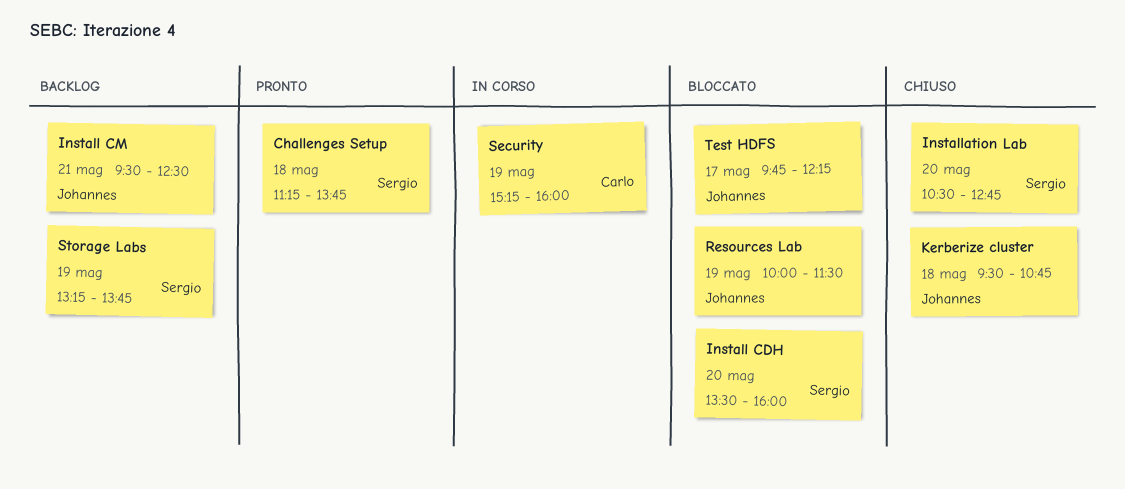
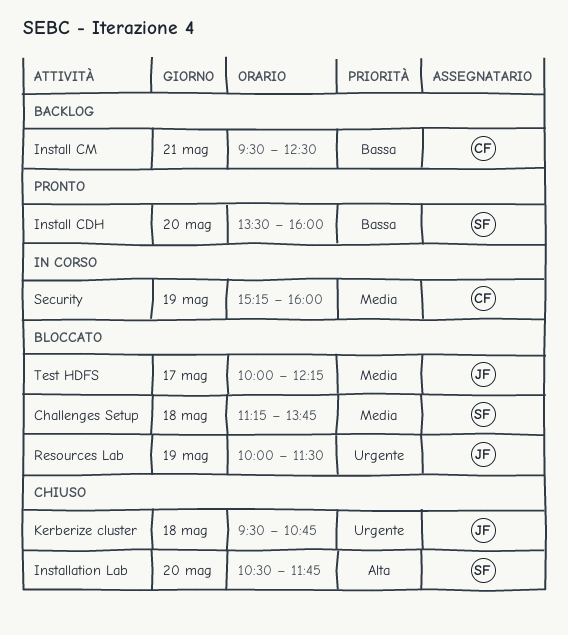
Challenges Setup, status: Pronto -> Bloccato
Install CDH, status: Bloccato -> Pronto
Install CM, owner: Johannes -> Carlo
Installation Lab, ends: 12:45 -> 11:45
Storage Labs: present -> none
Test HDFS, begins: 09:45 -> 10:00

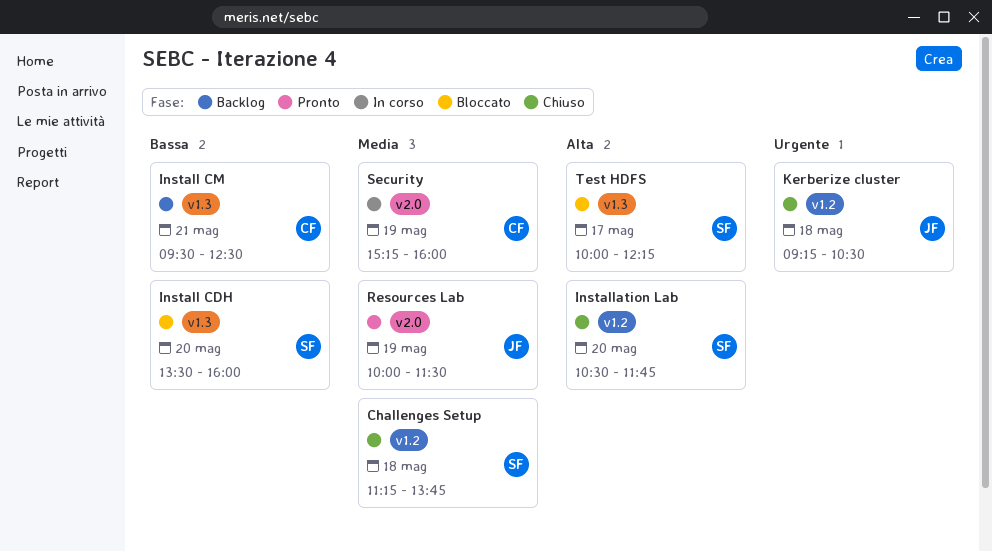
Challenges Setup, status: Bloccato -> Chiuso
Install CDH, status: Pronto -> Bloccato
Kerberize cluster, begins: 09:30 -> 09:15
Kerberize cluster, ends: 10:45 -> 10:30
Resources Lab, status: Bloccato -> Pronto
Resources Lab, priority: Urgente -> Media
Test HDFS, owner: JF -> SF
Test HDFS, priority: Media -> Alta

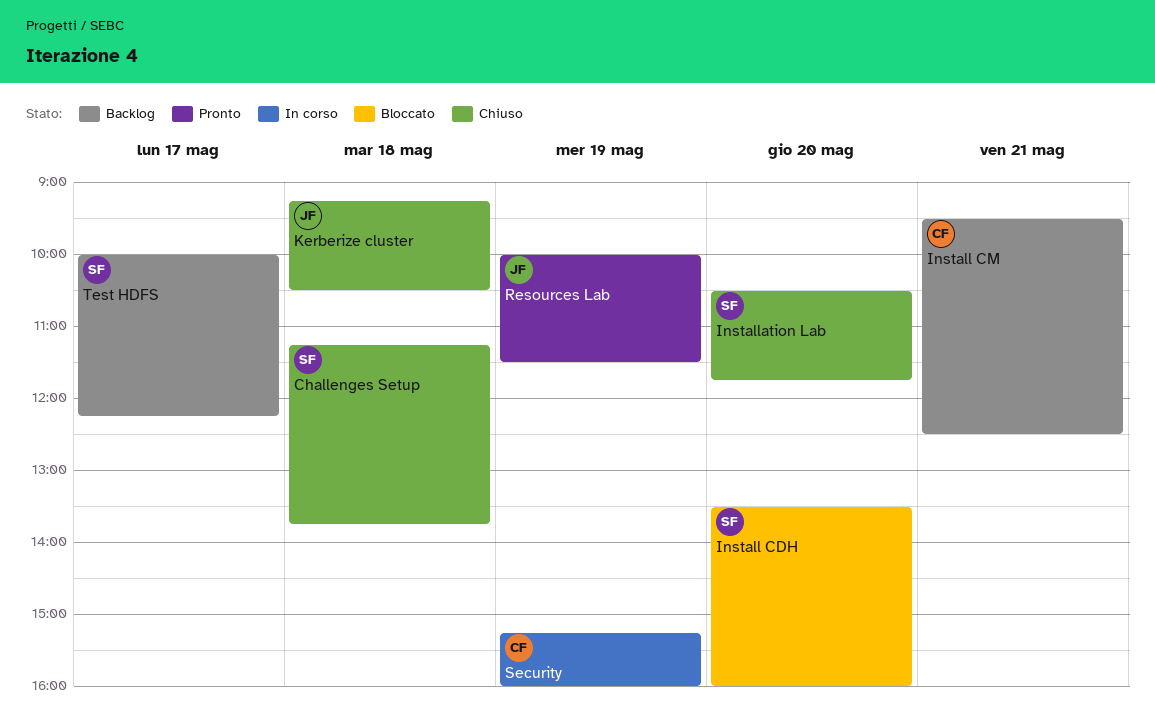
Test HDFS, status: Bloccato -> Backlog

